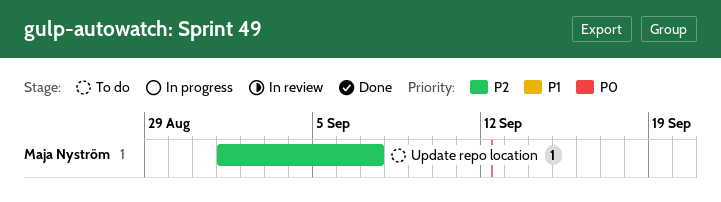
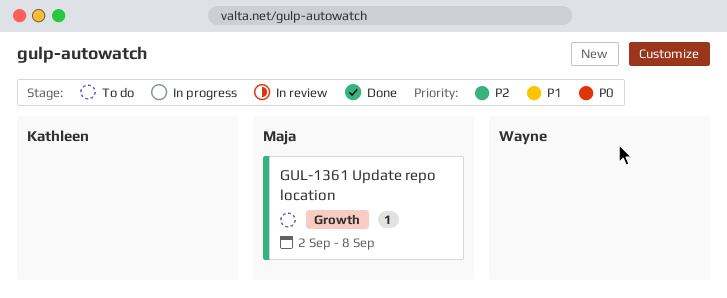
Update repo location, start: Sep 1 -> Sep 2
Update repo location, due: Sep 7 -> Sep 8

